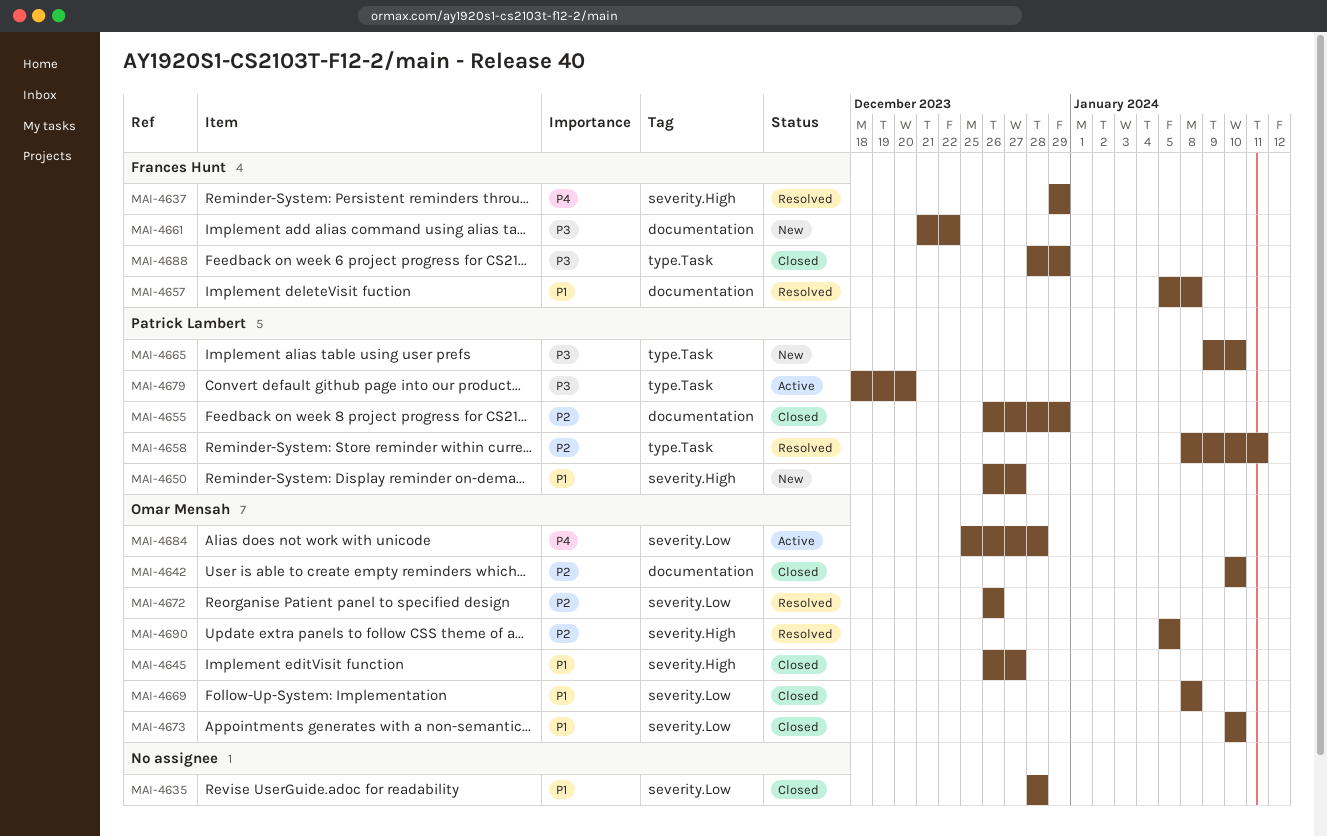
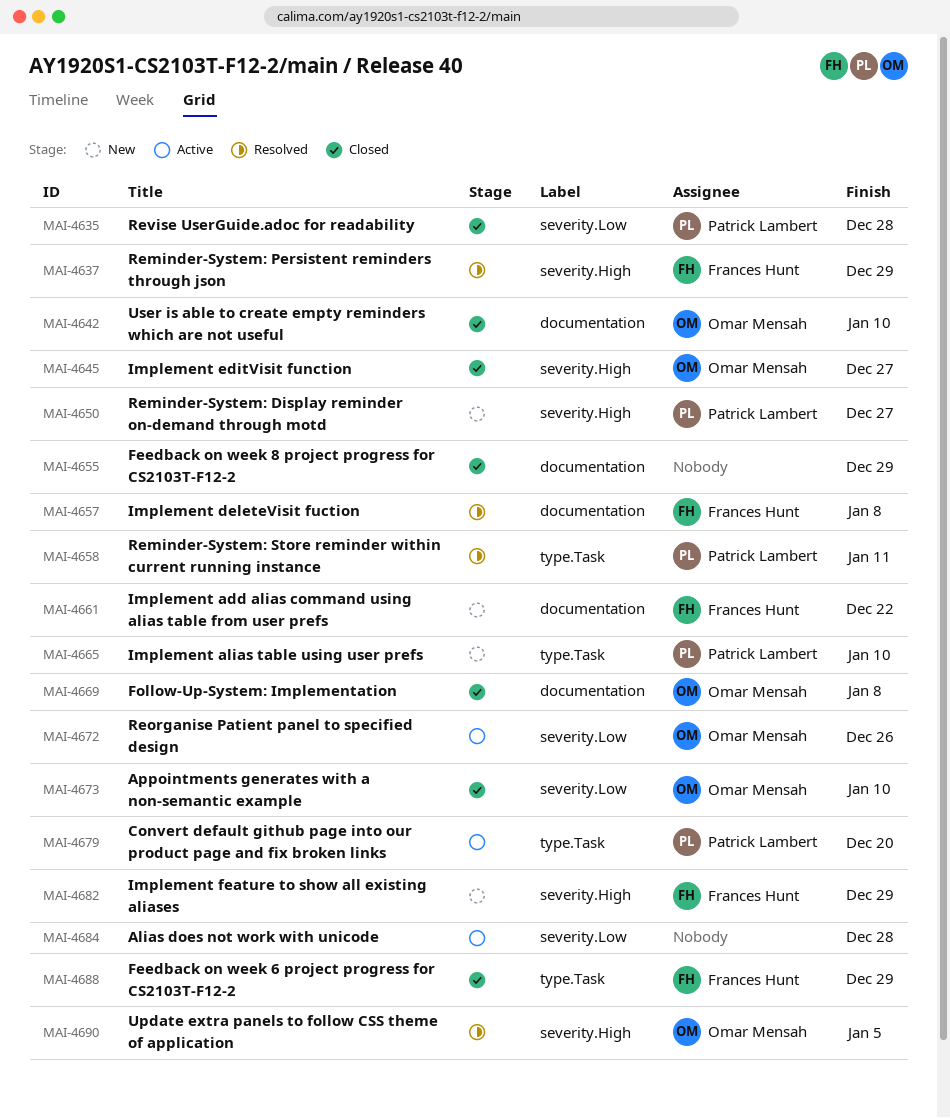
MAI-4635, owner: none -> Patrick Lambert
MAI-4655, owner: Patrick Lambert -> none
MAI-4669, label: severity.Low -> documentation
MAI-4672, status: Resolved -> Active
MAI-4682: none -> present
MAI-4684, owner: Omar Mensah -> none

